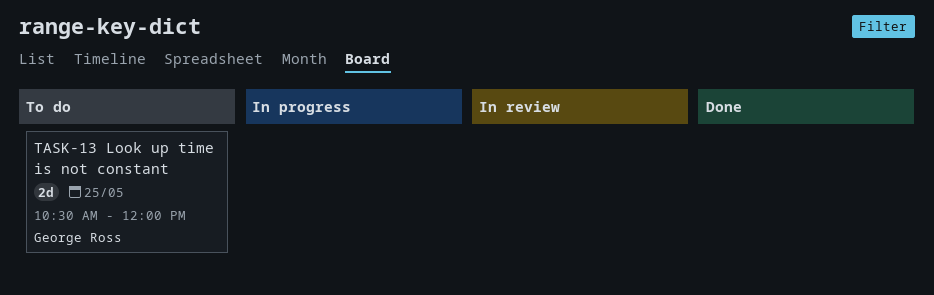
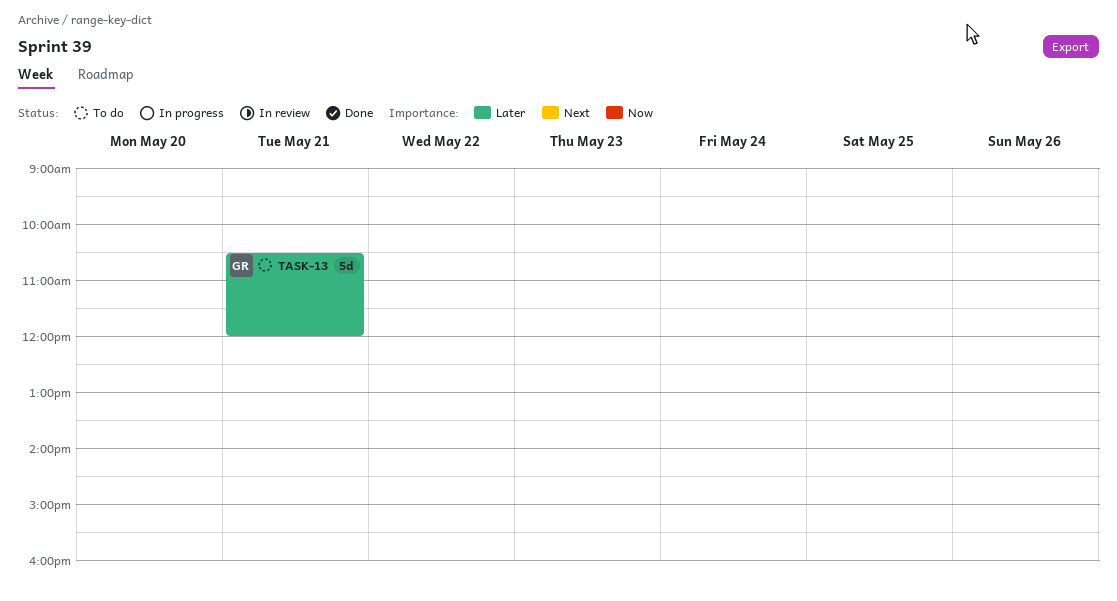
TASK-13, estimate: 2d -> 5d
TASK-13, day: May 25 -> May 21

